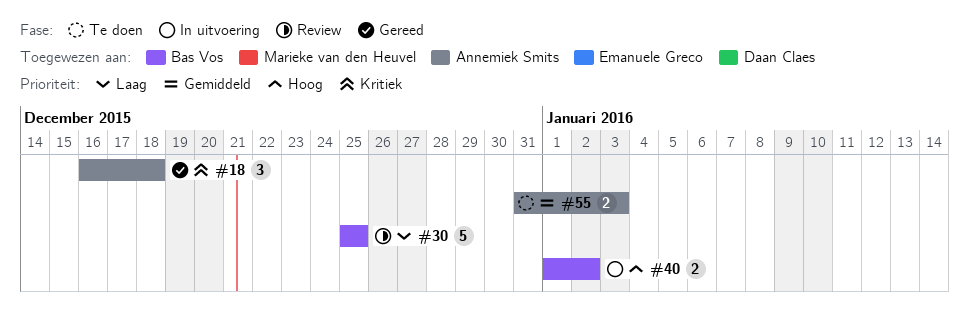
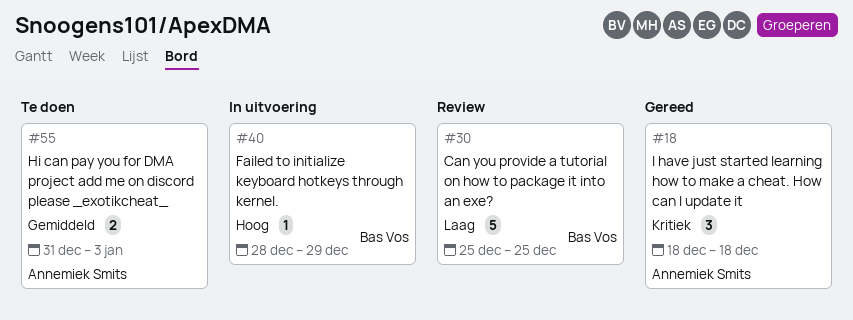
#18, start: Dec 16 -> Dec 18
#40, estimate: 2 -> 1
#40, start: Jan 1 -> Dec 28
#40, due: Jan 2 -> Dec 29

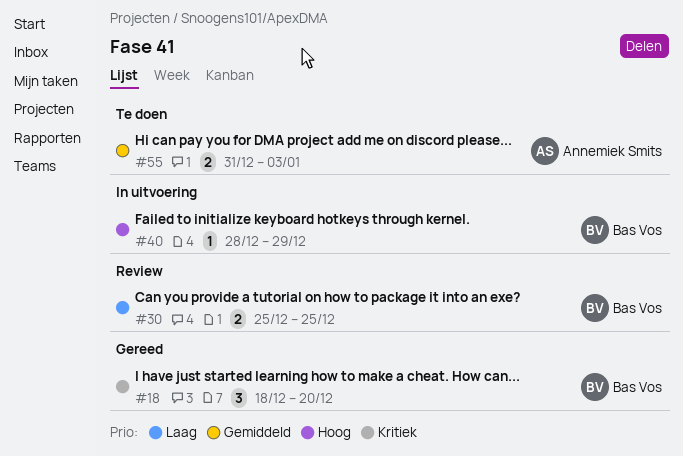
#18, owner: Annemiek Smits -> Bas Vos
#18, due: Dec 18 -> Dec 20
#30, estimate: 5 -> 2

